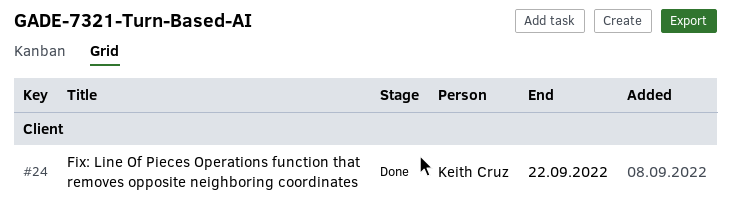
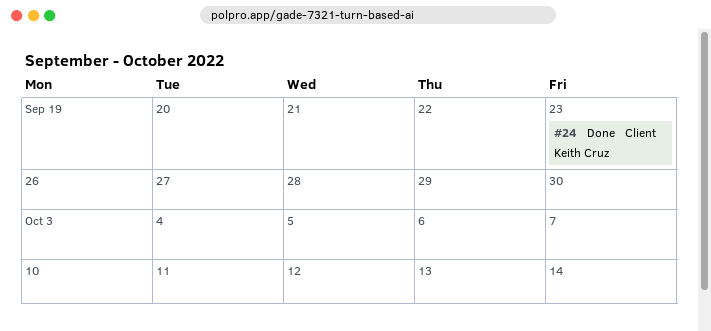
#24, due: Sep 22 -> Sep 23

